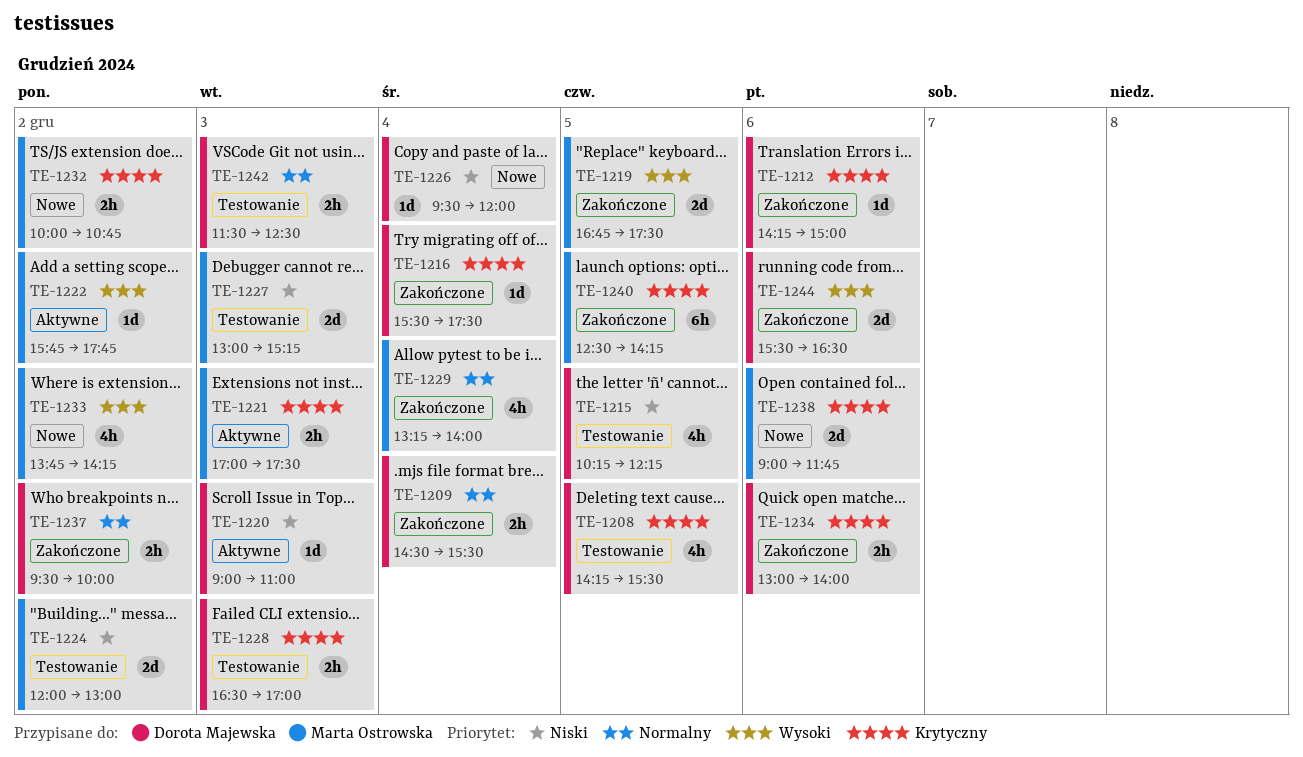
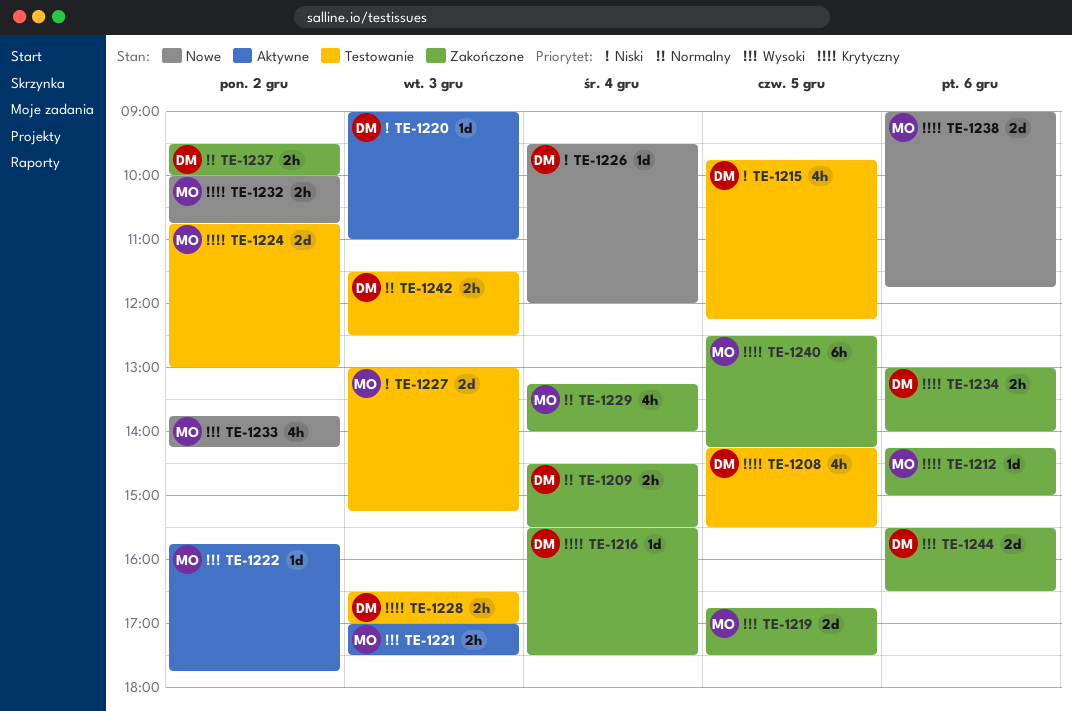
TE-1212, owner: Dorota Majewska -> Marta Ostrowska
TE-1215, begins: 10:15 -> 09:45
TE-1221, priority: Krytyczny -> Wysoki
TE-1224, priority: Niski -> Krytyczny
TE-1224, begins: 12:00 -> 10:45

